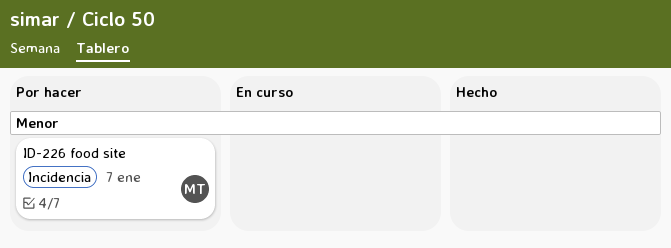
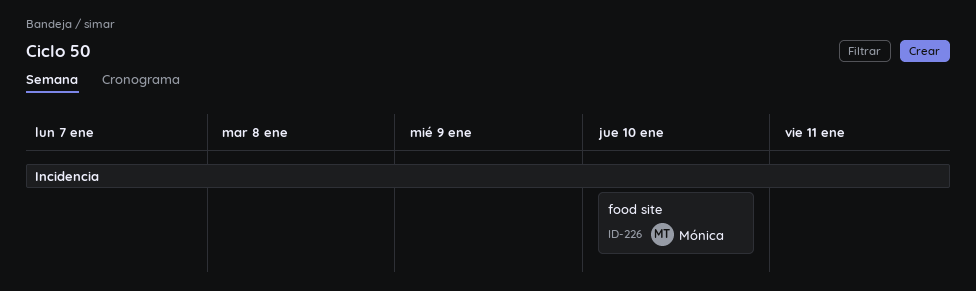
ID-226, due: Jan 7 -> Jan 10

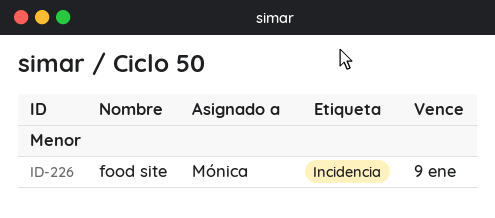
ID-226, due: Jan 10 -> Jan 9

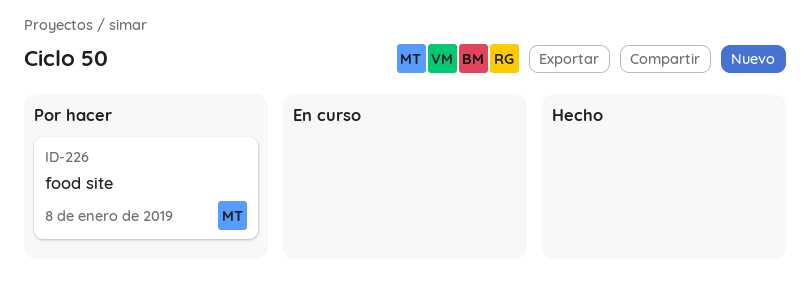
ID-226, due: Jan 9 -> Jan 8

